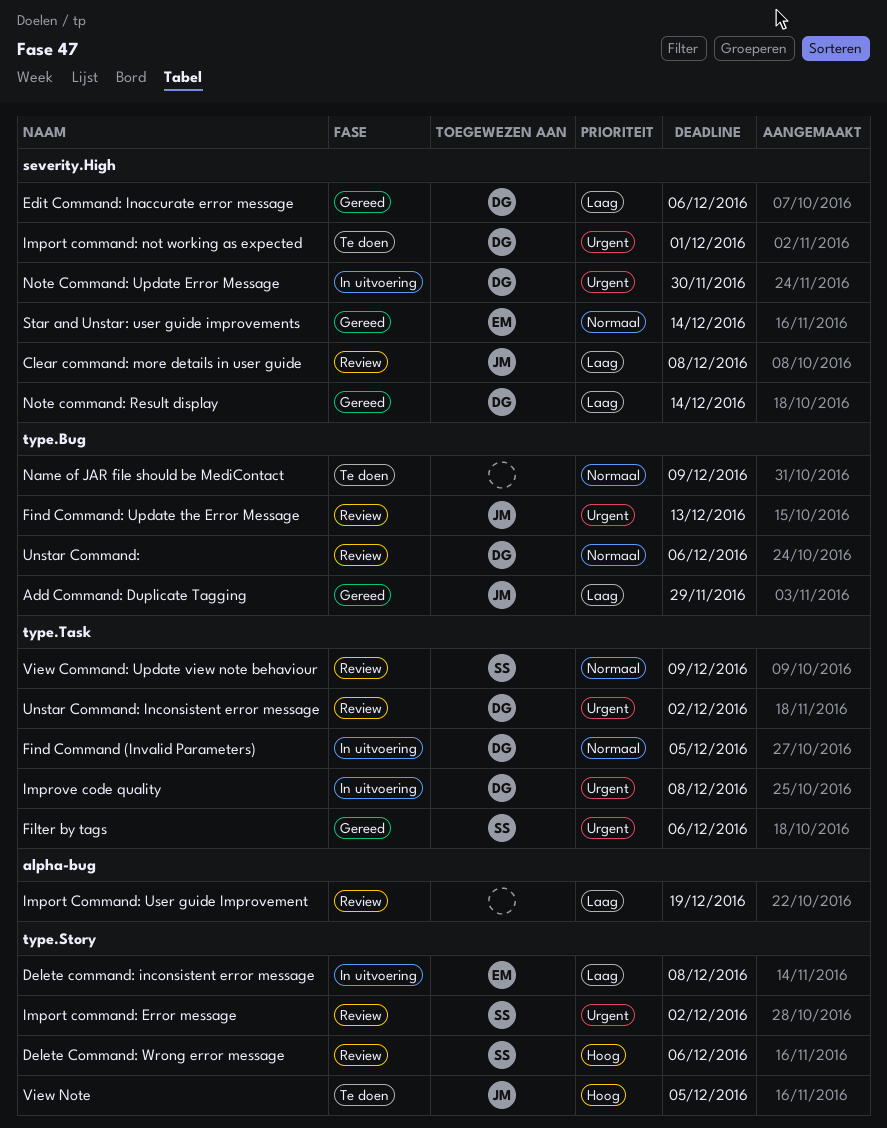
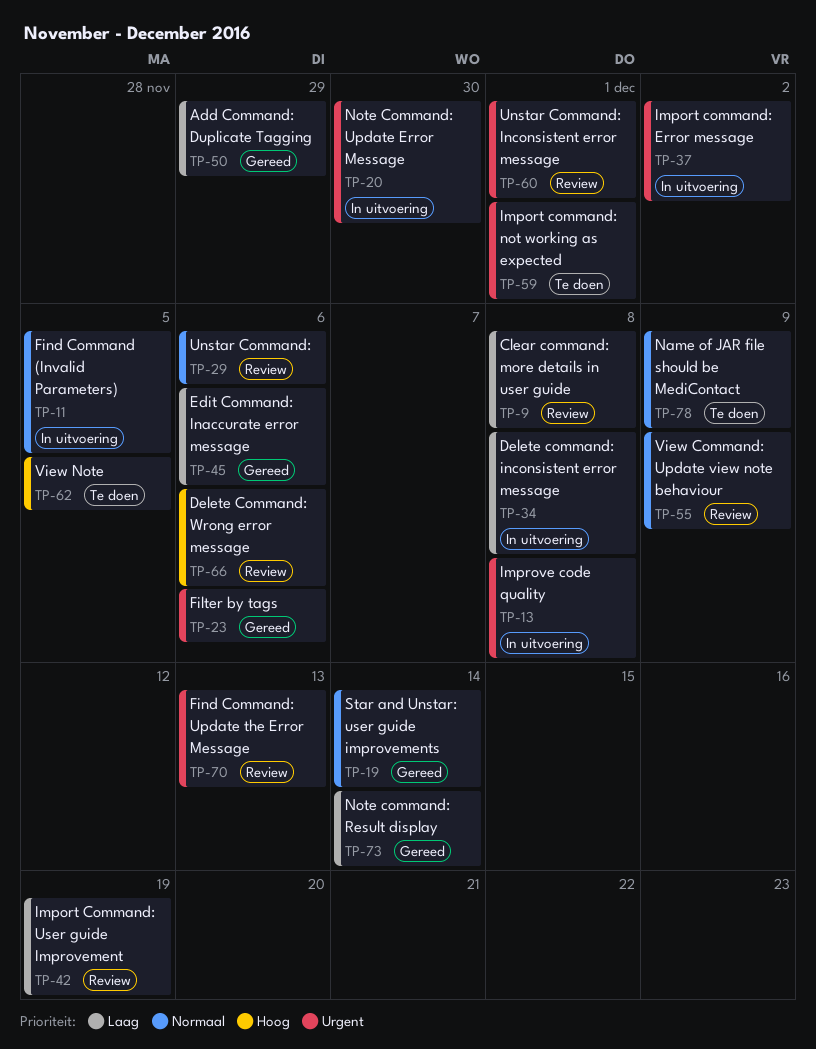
Import command: Error message, status: Review -> In uitvoering
Unstar Command: Inconsistent error message, due: Dec 2 -> Dec 1

